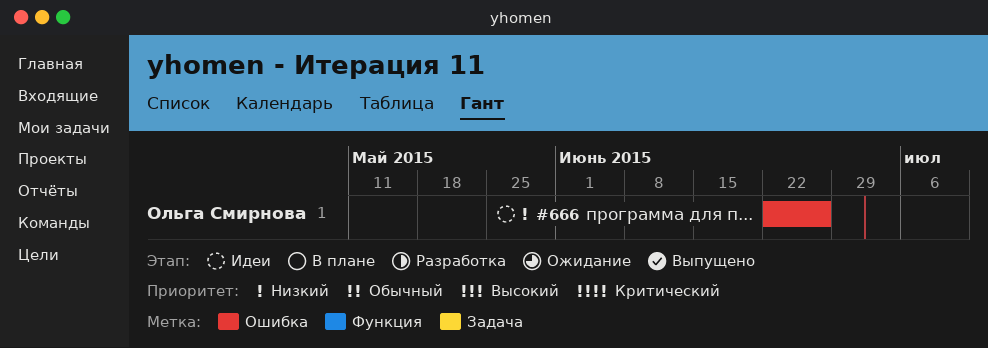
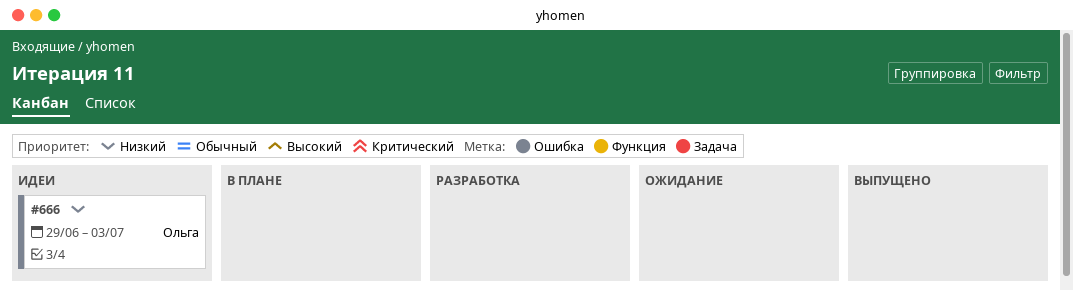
#666, start: Jun 22 -> Jun 29
#666, due: Jun 26 -> Jul 3

